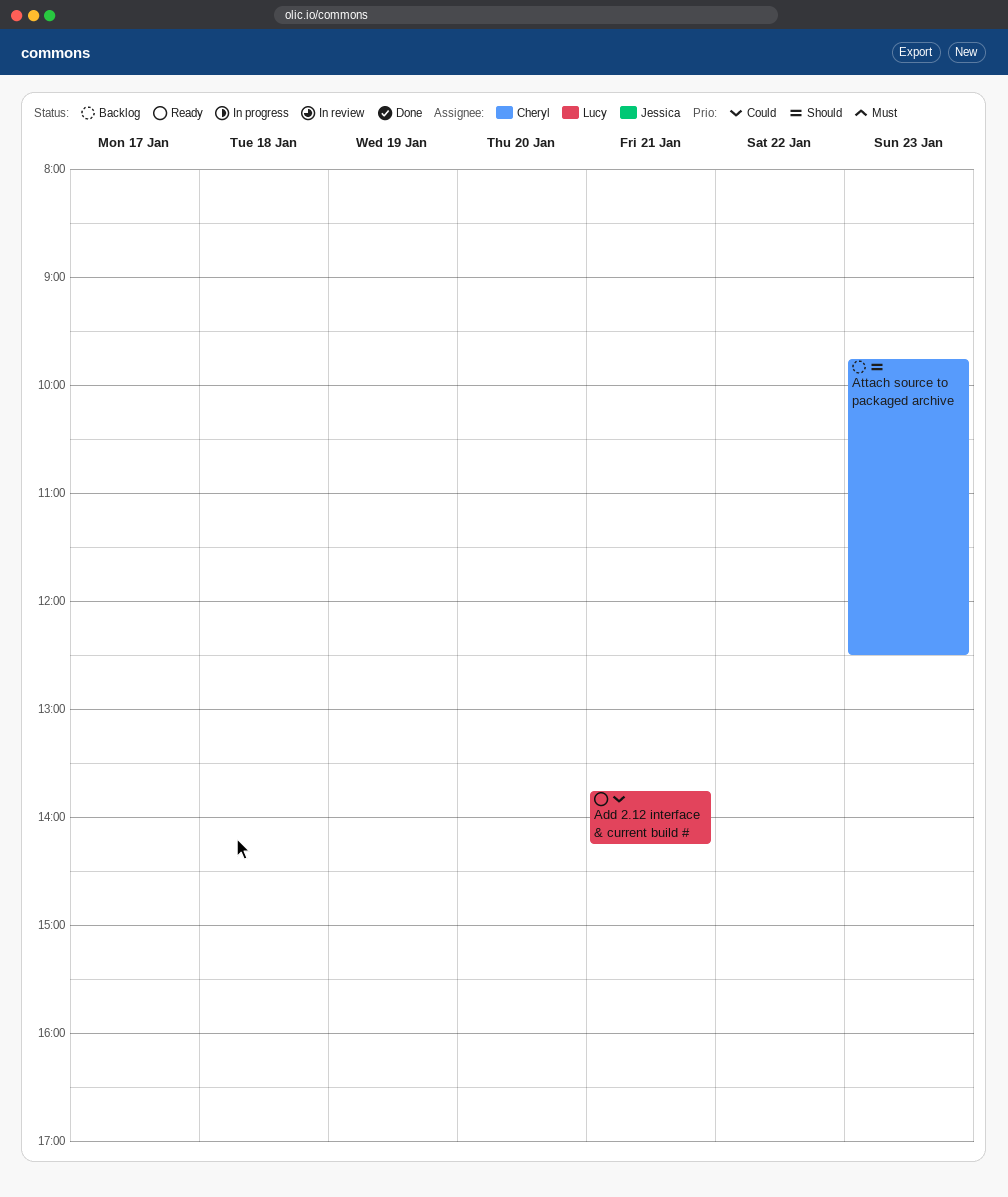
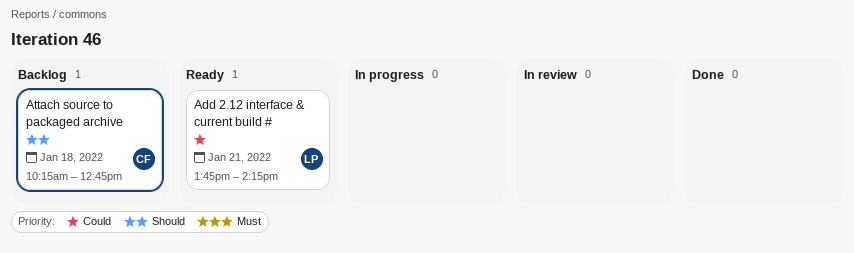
Attach source to packaged archive, day: Jan 23 -> Jan 18
Attach source to packaged archive, begins: 09:45 -> 10:15
Attach source to packaged archive, ends: 12:30 -> 12:45

